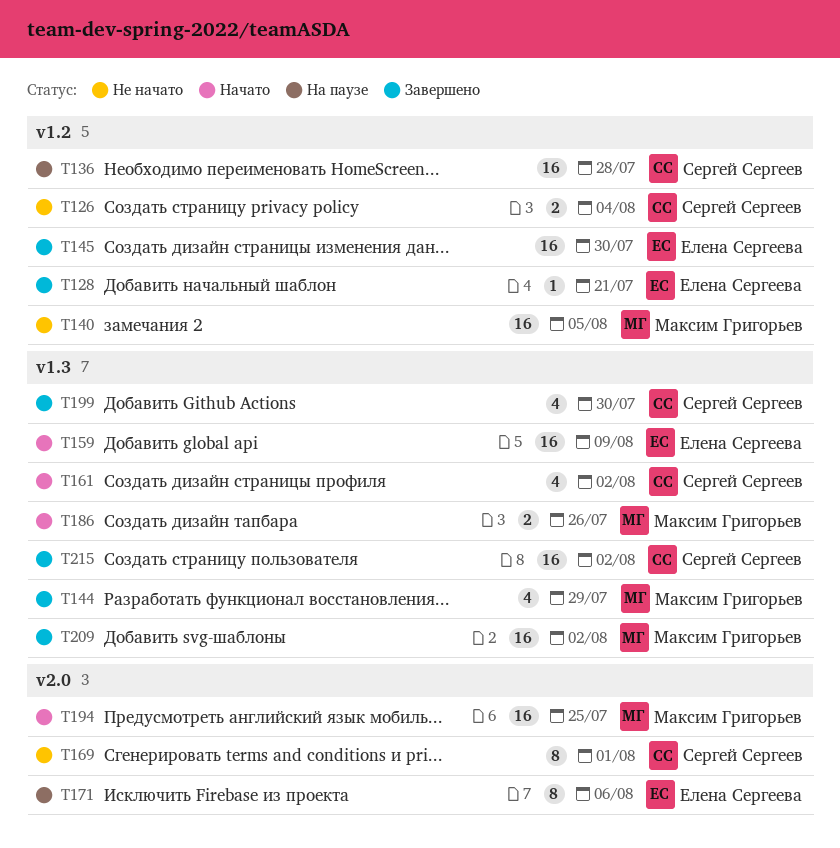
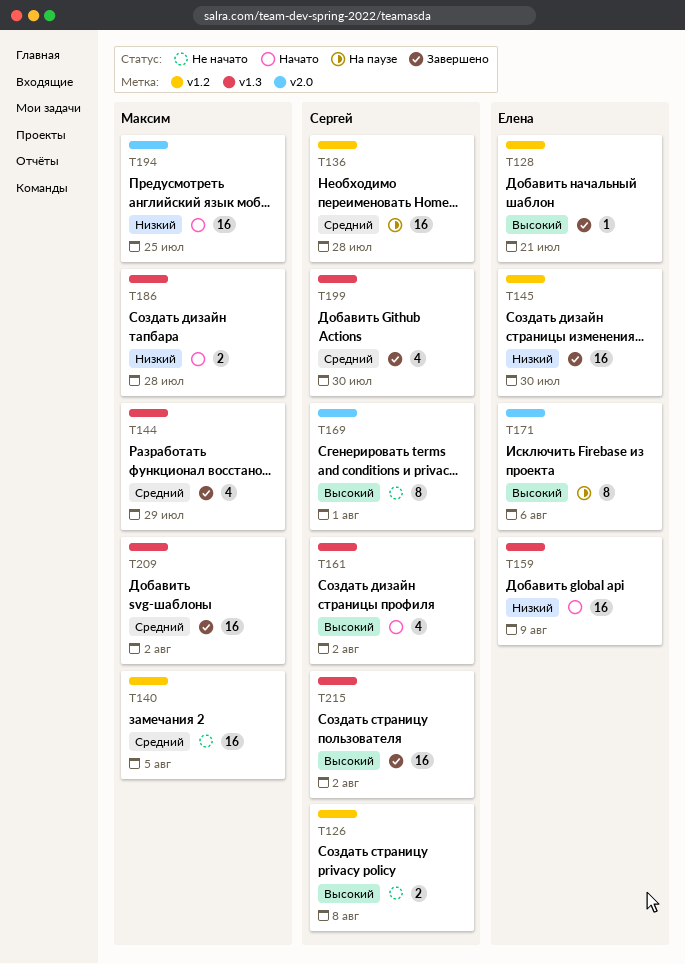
T126, due: Aug 4 -> Aug 8
T186, due: Jul 26 -> Jul 28

